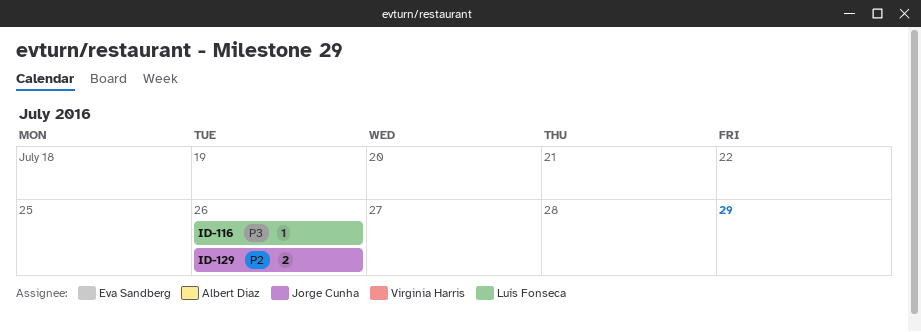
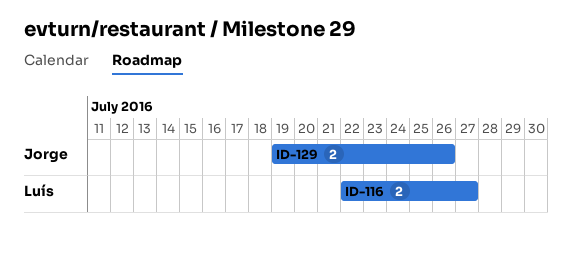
ID-116, estimate: 1 -> 2
ID-116, due: Jul 26 -> Jul 27

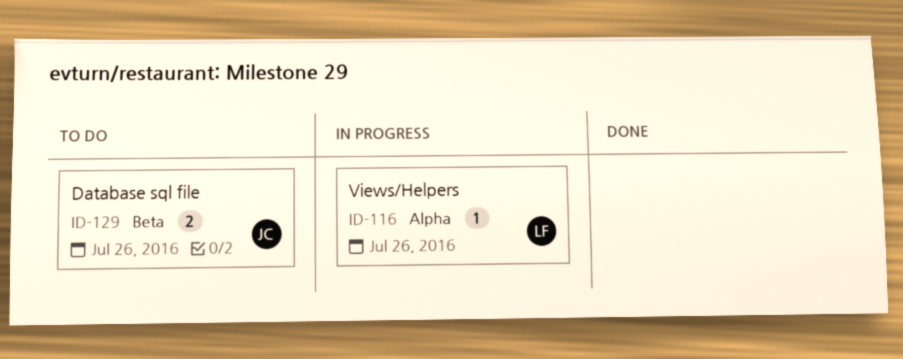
ID-116, estimate: 2 -> 1
ID-116, due: Jul 27 -> Jul 26

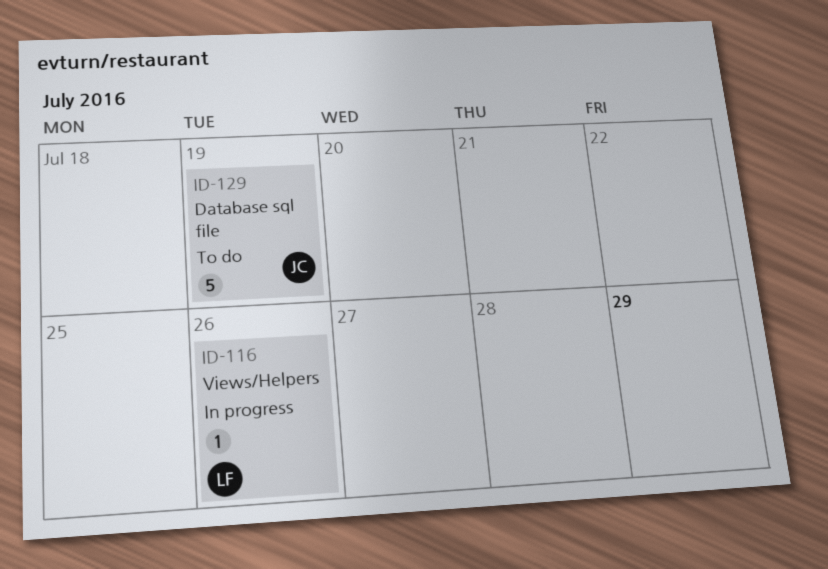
ID-129, estimate: 2 -> 5
ID-129, due: Jul 26 -> Jul 19

